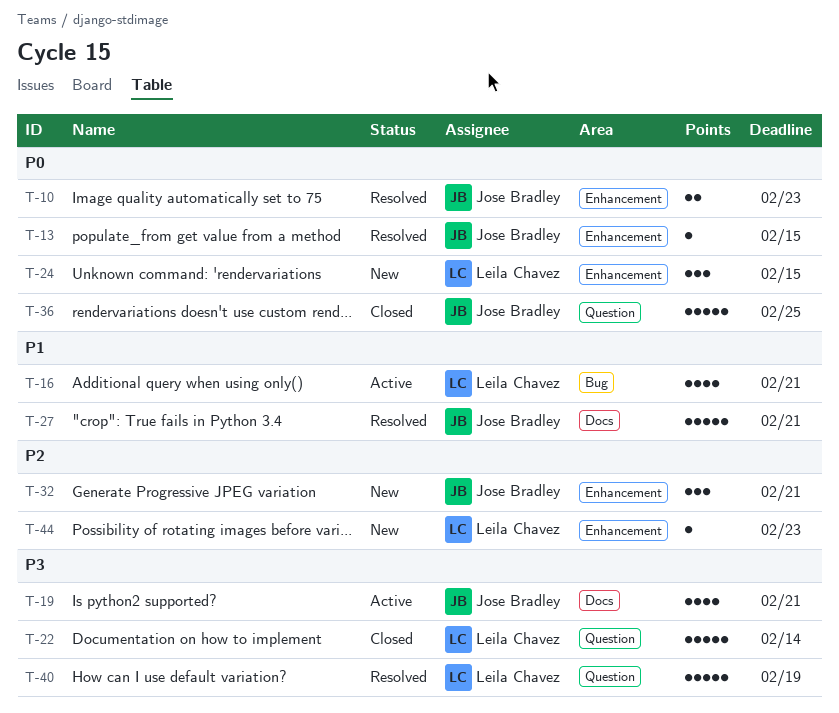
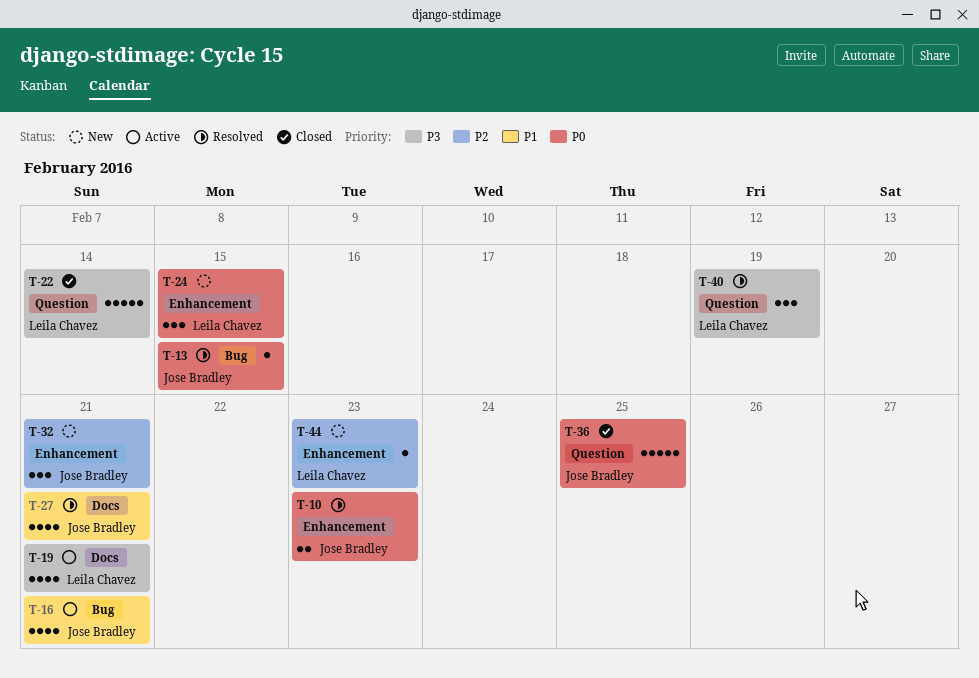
T-13, label: Enhancement -> Bug
T-16, owner: Leila Chavez -> Jose Bradley
T-19, owner: Jose Bradley -> Leila Chavez
T-27, estimate: 5 -> 4
T-40, estimate: 5 -> 3

